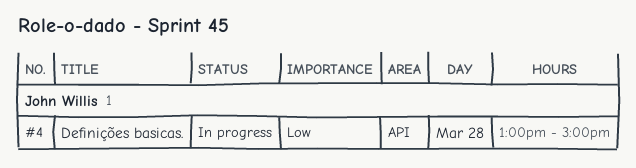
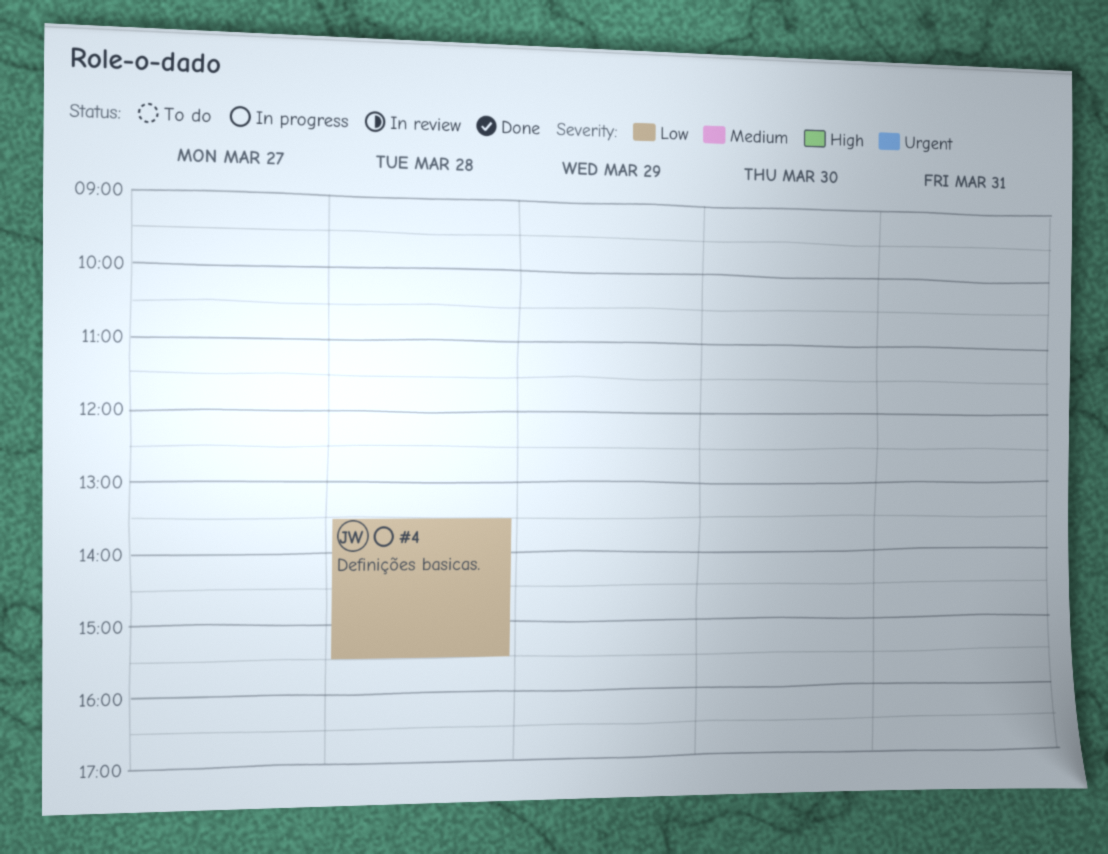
#4, begins: 13:00 -> 13:30
#4, ends: 15:00 -> 15:30

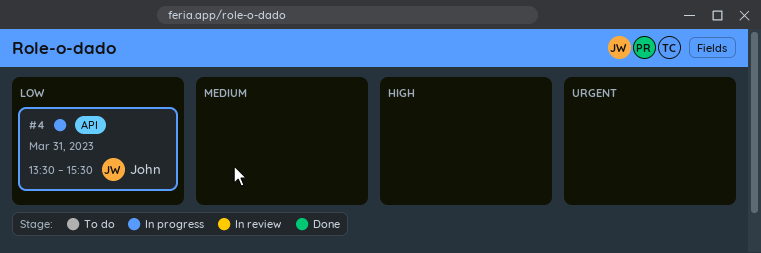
#4, day: Mar 28 -> Mar 31

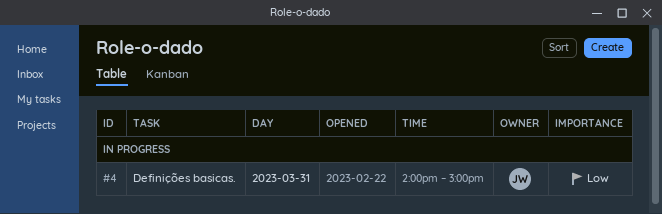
#4, begins: 13:30 -> 14:00
#4, ends: 15:30 -> 15:00

